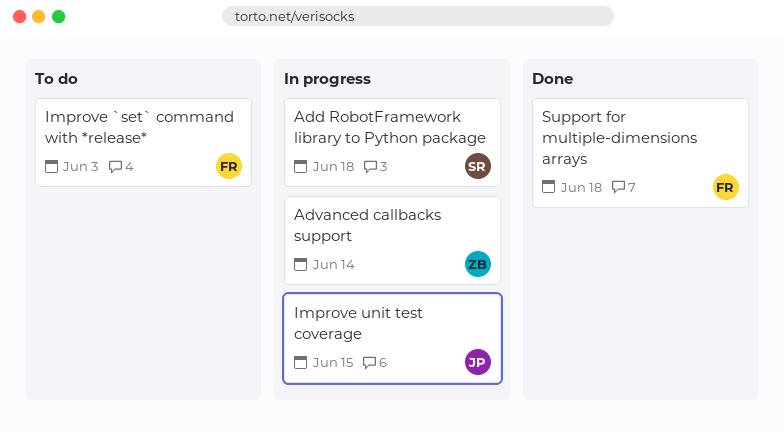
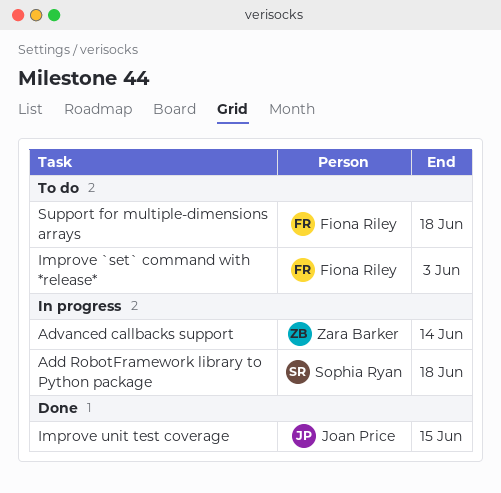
Improve unit test coverage, status: In progress -> Done
Support for multiple-dimensions arrays, status: Done -> To do

